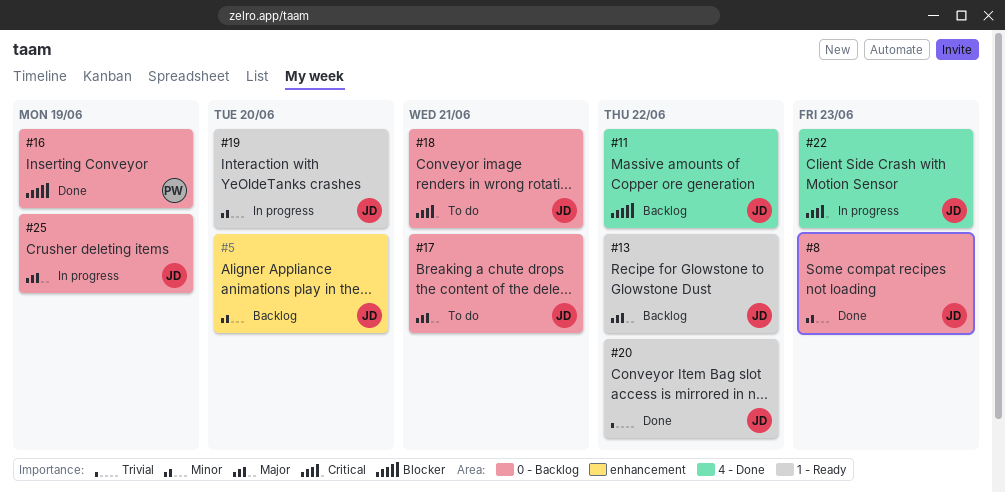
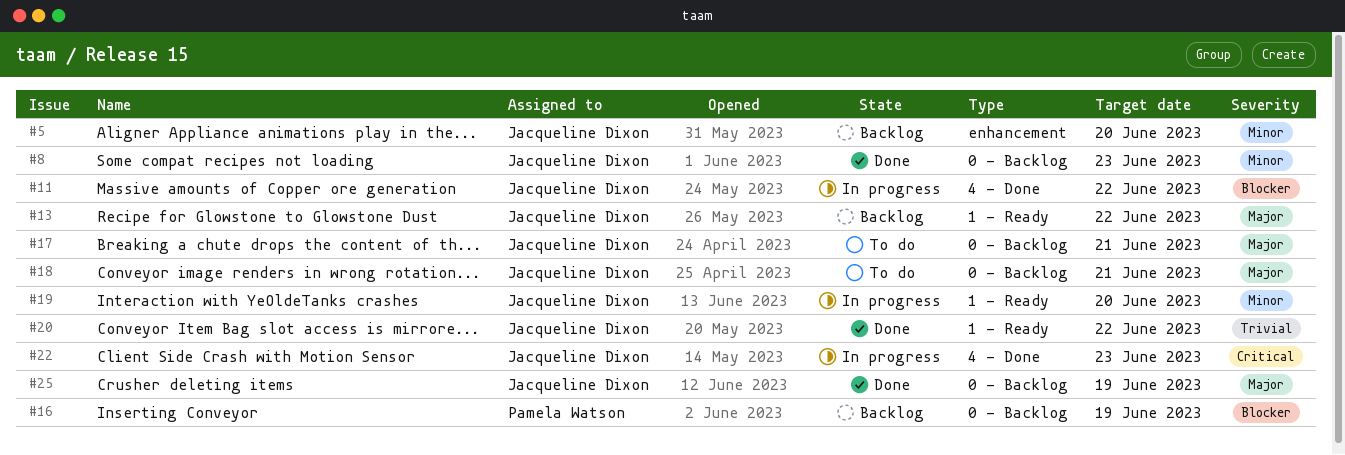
#11, status: Backlog -> In progress
#16, status: Done -> Backlog
#18, priority: Critical -> Major
#25, status: In progress -> Done

